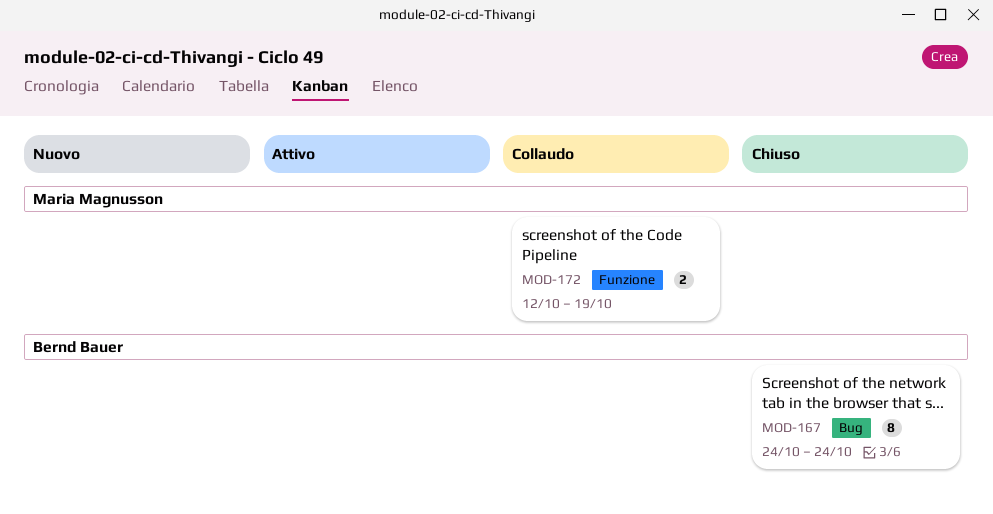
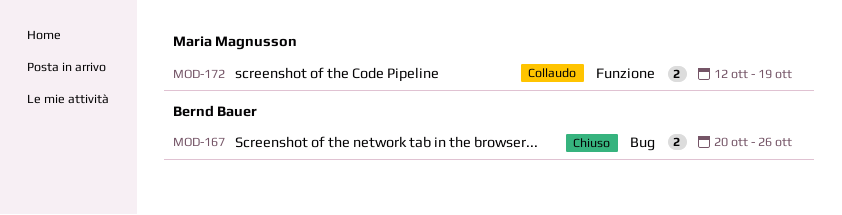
MOD-167, estimate: 8 -> 2
MOD-167, start: Oct 24 -> Oct 20
MOD-167, due: Oct 24 -> Oct 26

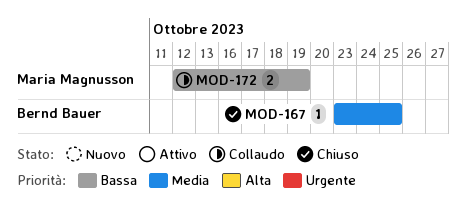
MOD-167, estimate: 2 -> 1
MOD-167, start: Oct 20 -> Oct 23
MOD-167, due: Oct 26 -> Oct 25

